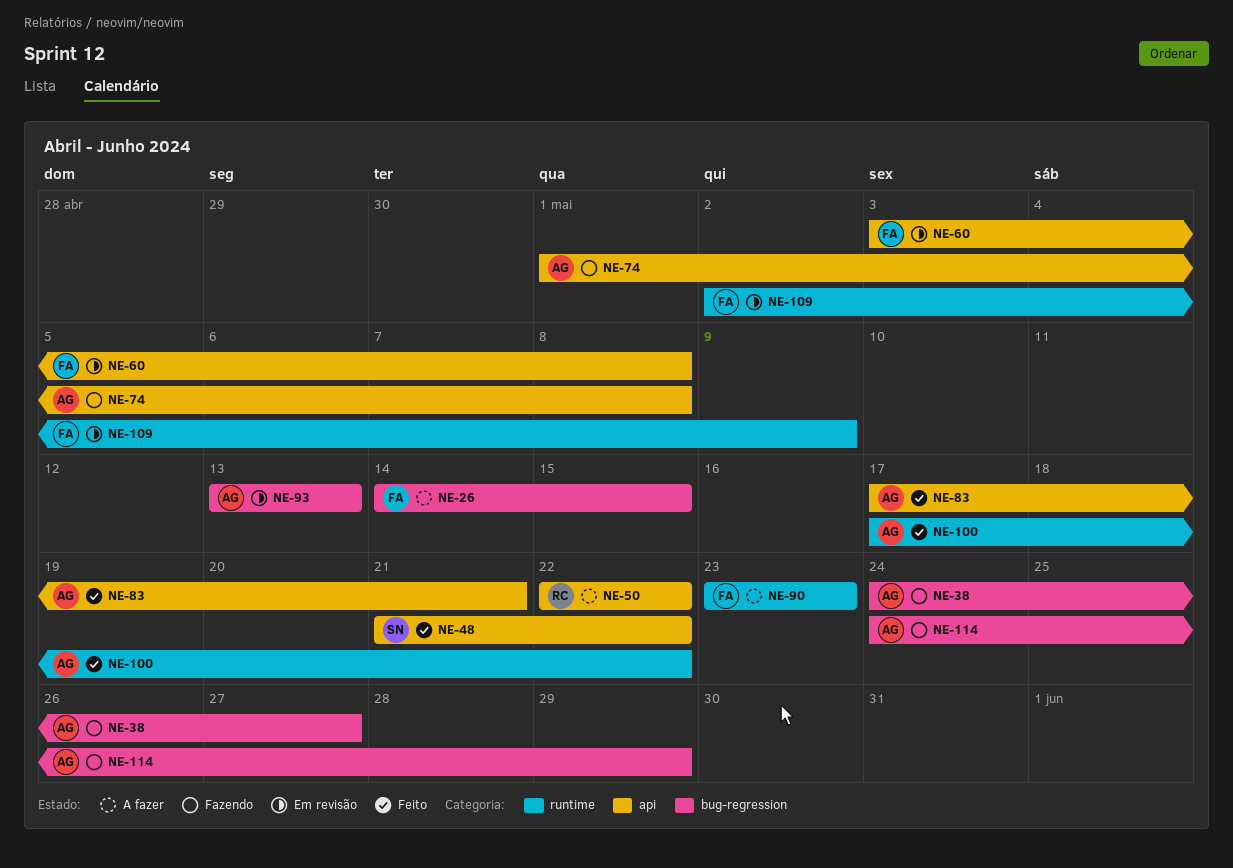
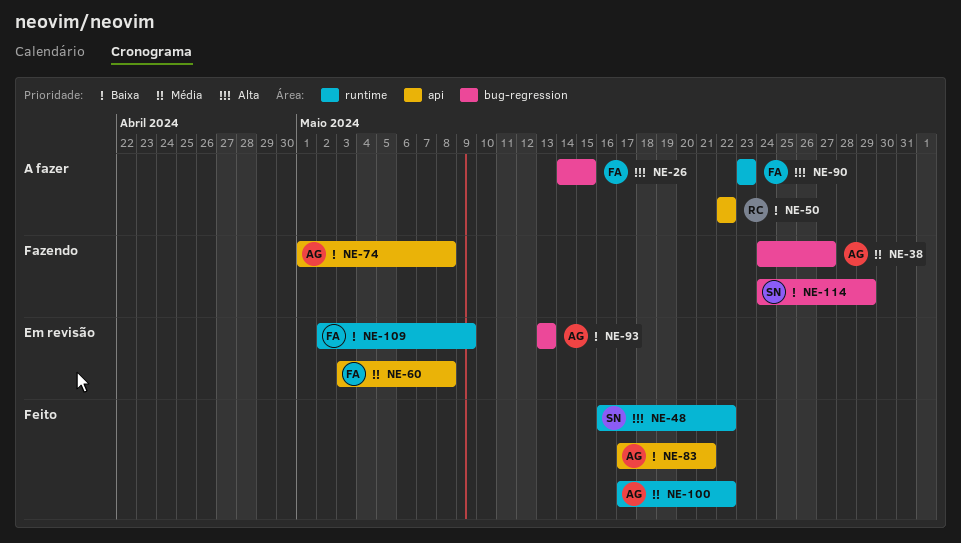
NE-48, label: api -> runtime
NE-48, start: May 21 -> May 16
NE-114, owner: AG -> SN

